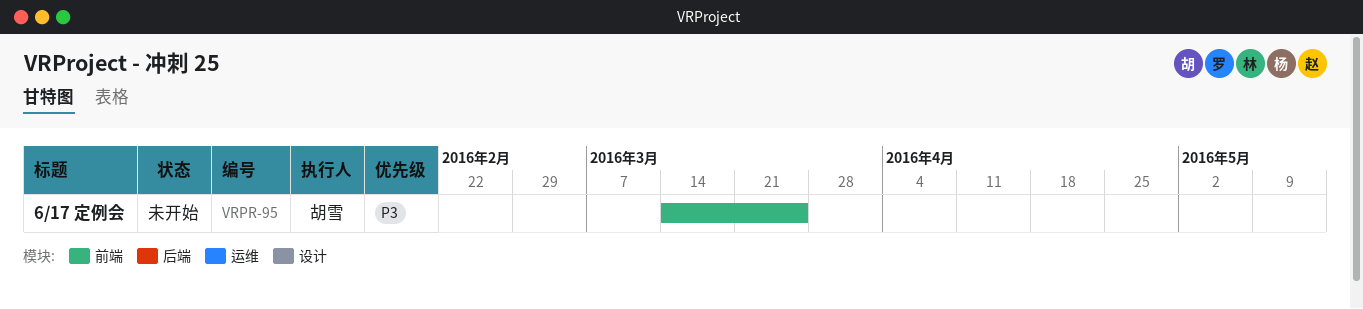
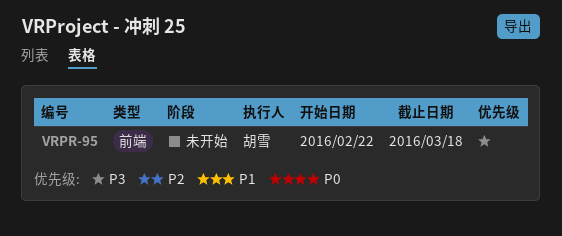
VRPR-95, start: Mar 14 -> Feb 22
VRPR-95, due: Mar 25 -> Mar 18

